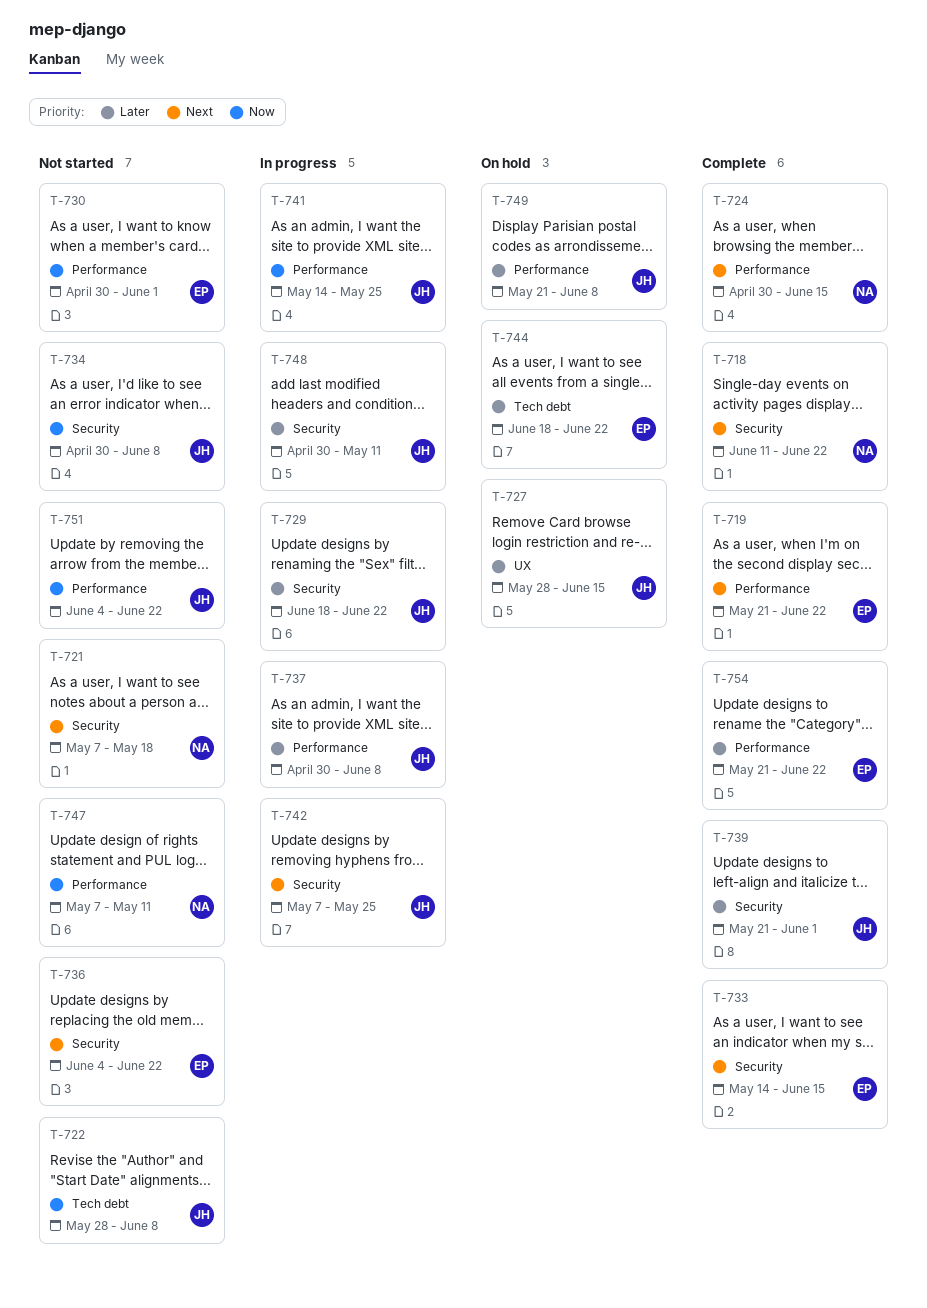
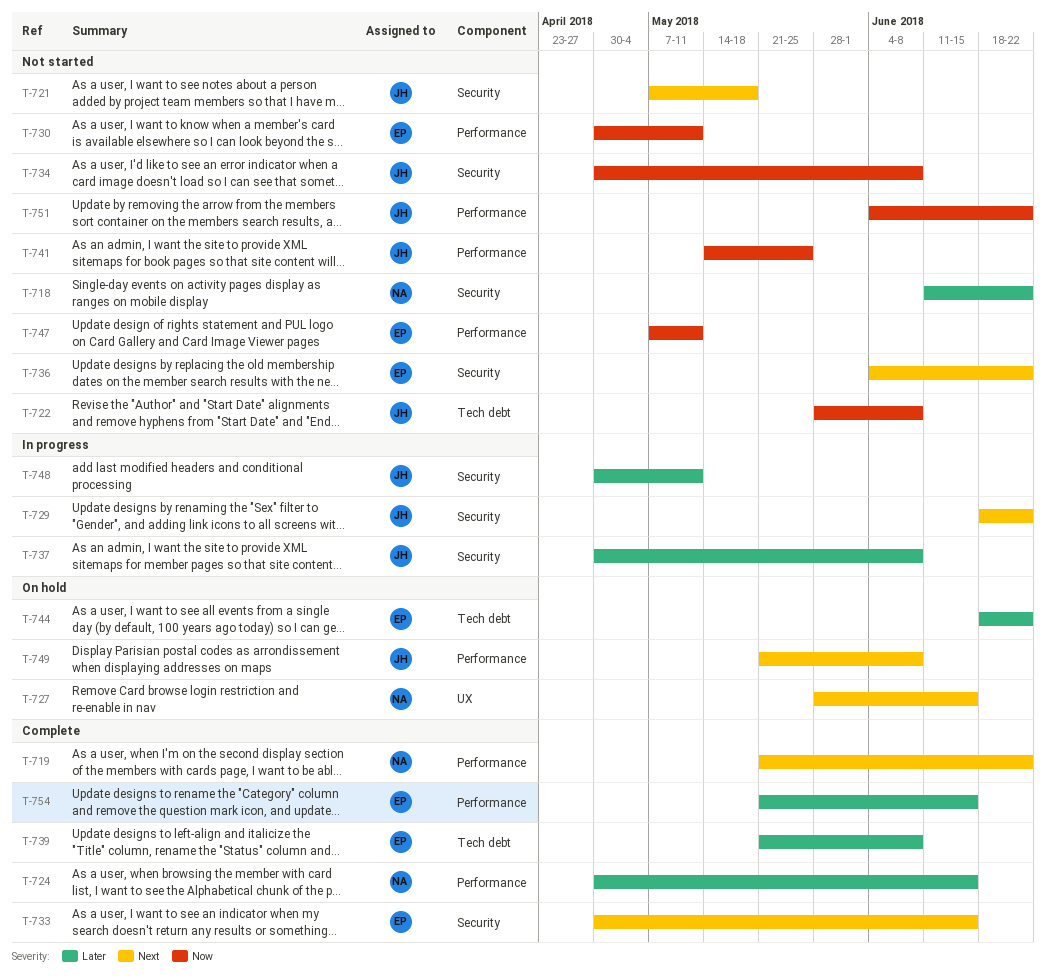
T-718, status: Complete -> Not started
T-718, priority: Next -> Later
T-719, owner: EP -> NA
T-721, owner: NA -> JH
T-724, priority: Next -> Later
T-727, owner: JH -> NA
T-727, priority: Later -> Next
T-729, priority: Later -> Next
T-730, due: Jun 1 -> May 11
T-733, start: May 14 -> Apr 30
T-737, label: Performance -> Security
T-739, owner: JH -> EP
T-739, label: Security -> Tech debt
T-739, due: Jun 1 -> Jun 8
T-741, status: In progress -> Not started
T-742: present -> none
T-747, owner: NA -> EP
T-749, priority: Later -> Next
T-754, due: Jun 22 -> Jun 15

